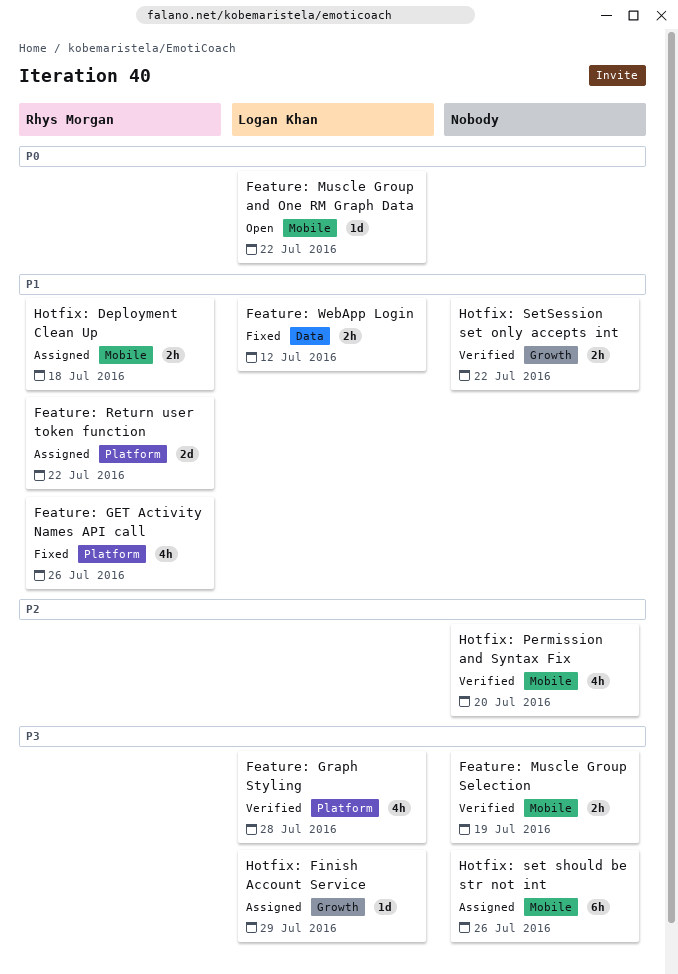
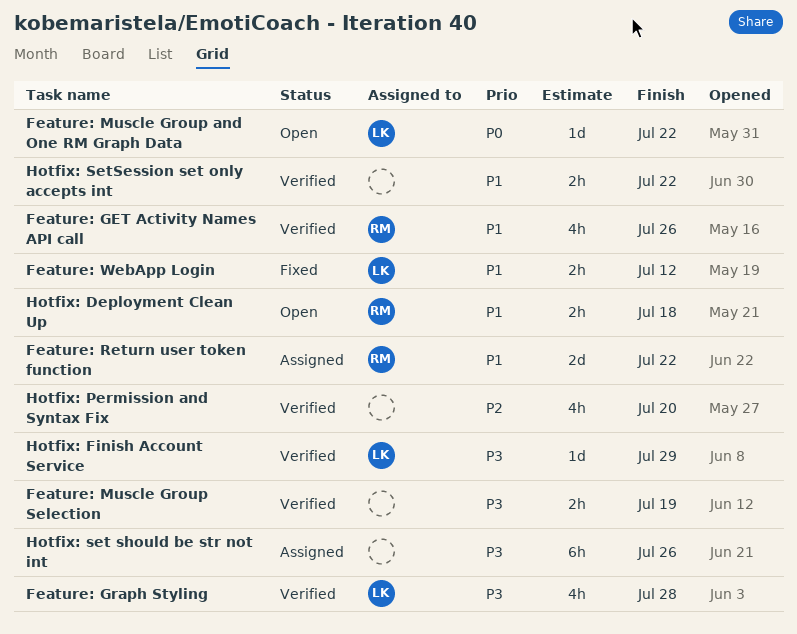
Feature: GET Activity Names API call, status: Fixed -> Verified
Hotfix: Deployment Clean Up, status: Assigned -> Open
Hotfix: Finish Account Service, status: Assigned -> Verified

